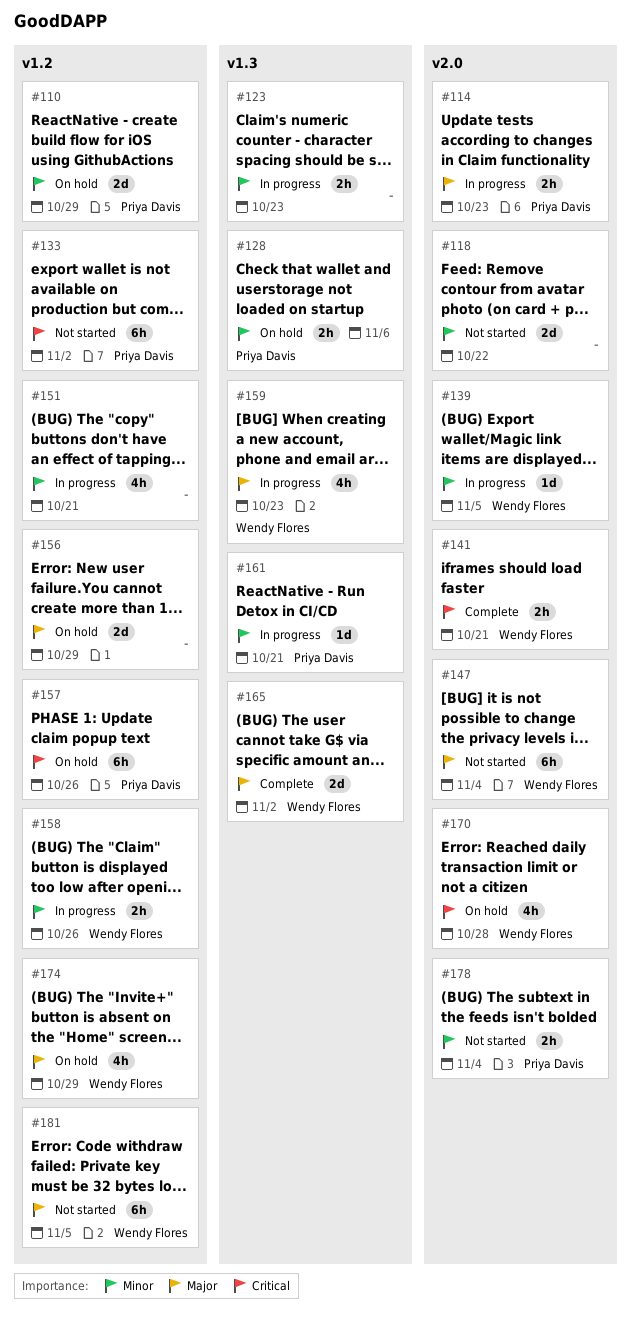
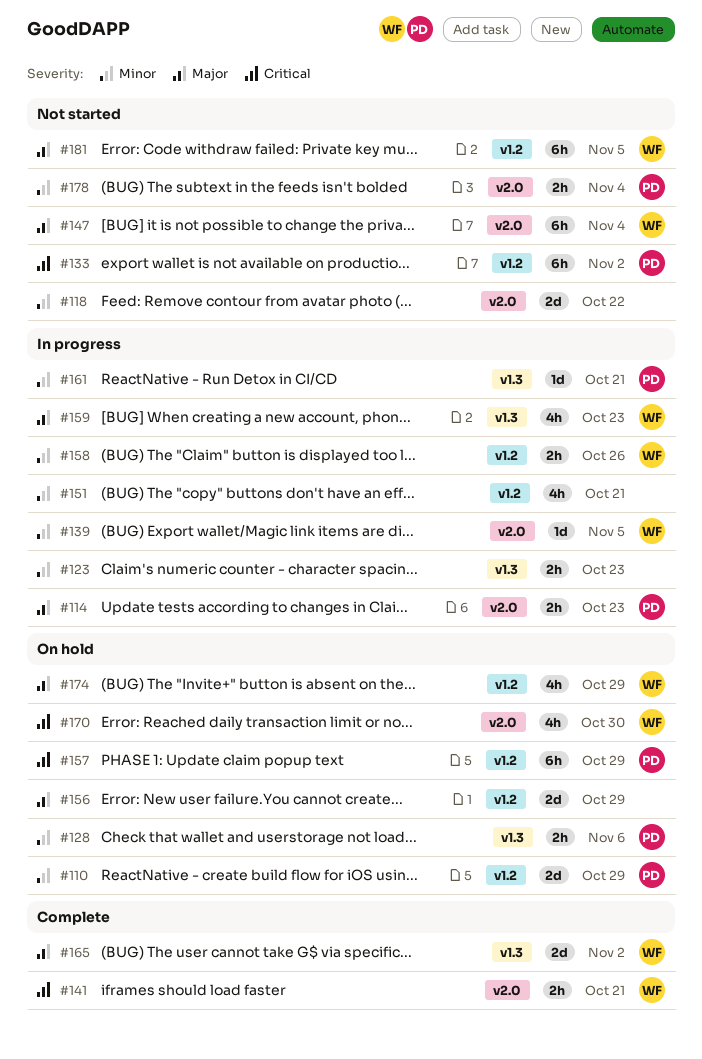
#157, due: Oct 26 -> Oct 29
#170, due: Oct 28 -> Oct 30

